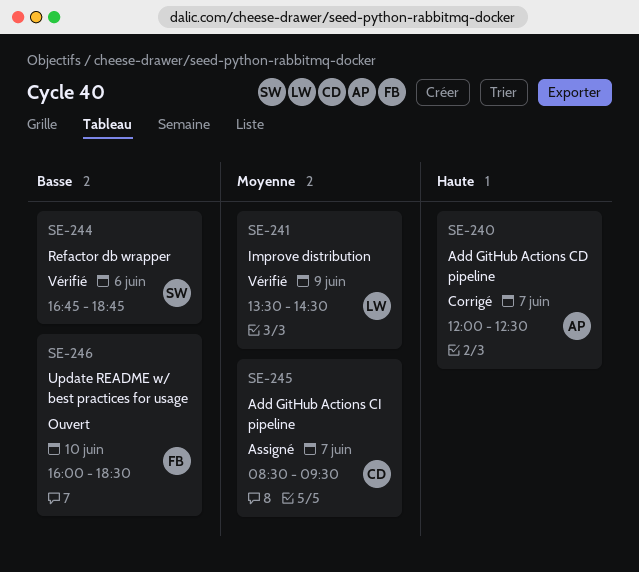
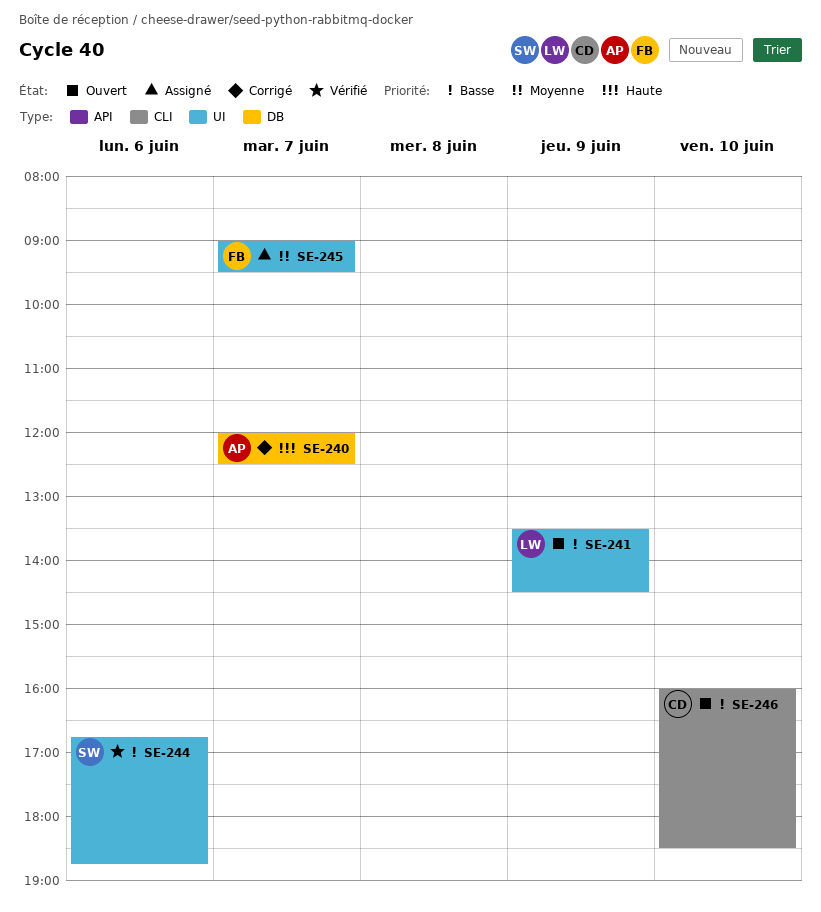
SE-241, status: Vérifié -> Ouvert
SE-241, priority: Moyenne -> Basse
SE-245, owner: CD -> FB
SE-245, begins: 08:30 -> 09:00
SE-246, owner: FB -> CD

